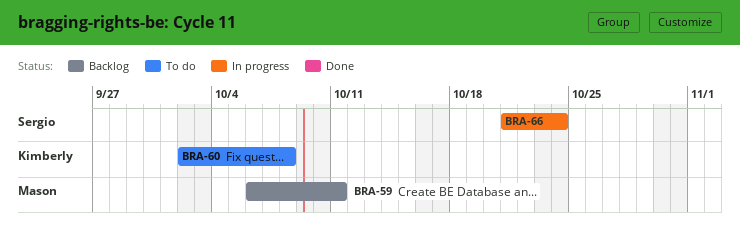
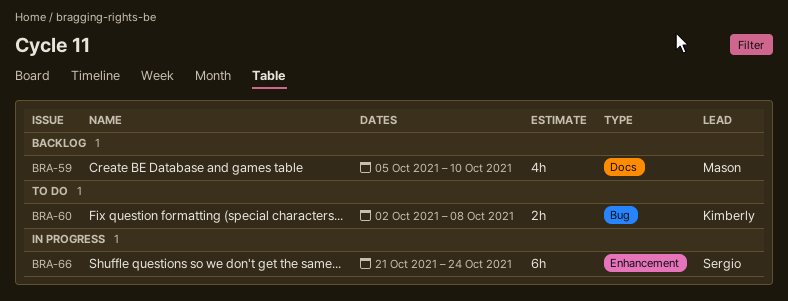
BRA-59, start: Oct 6 -> Oct 5
BRA-59, due: Oct 11 -> Oct 10

